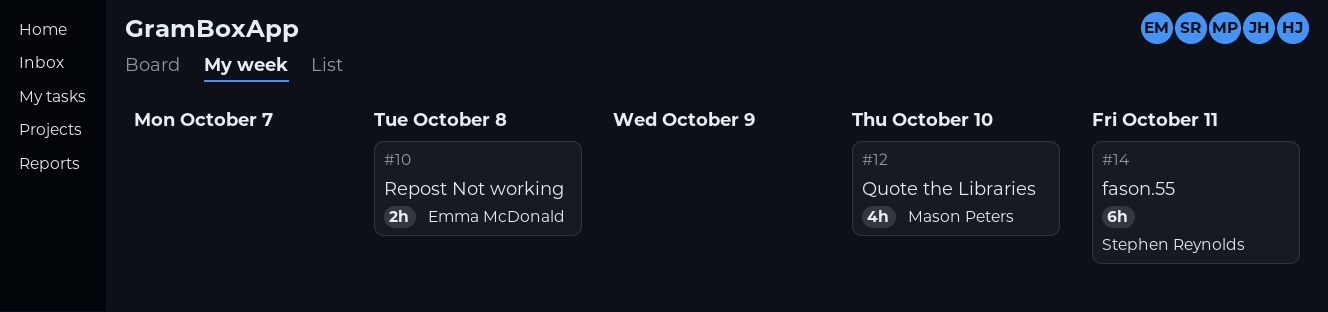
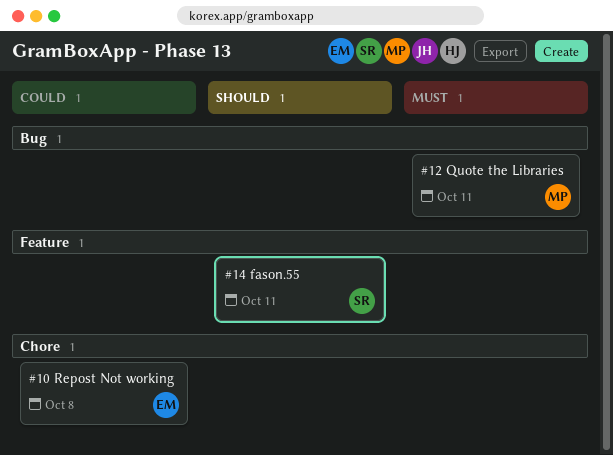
#12, due: Oct 10 -> Oct 11

